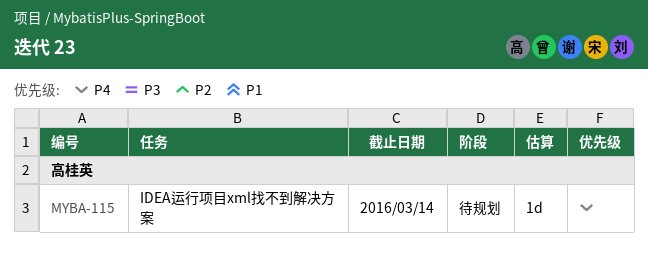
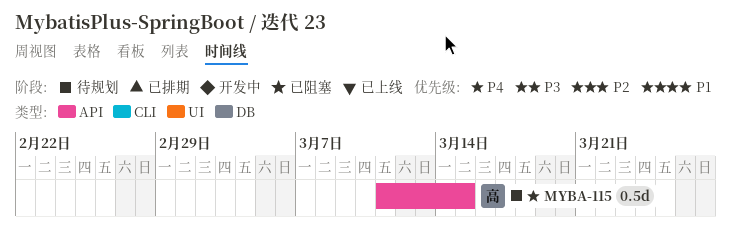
MYBA-115, estimate: 1d -> 0.5d
MYBA-115, due: Mar 14 -> Mar 15

